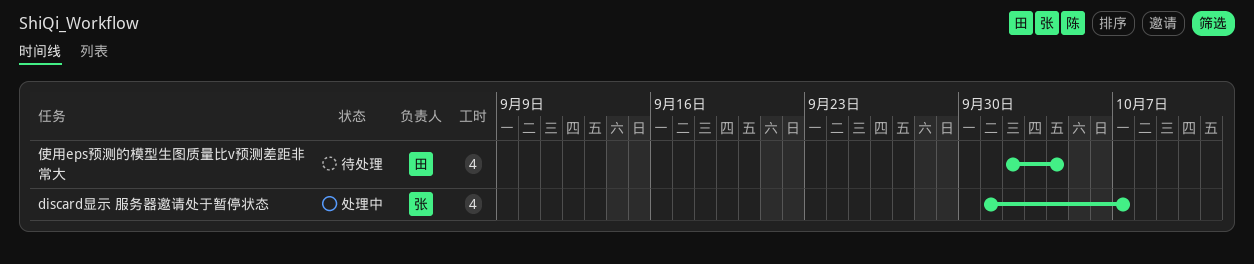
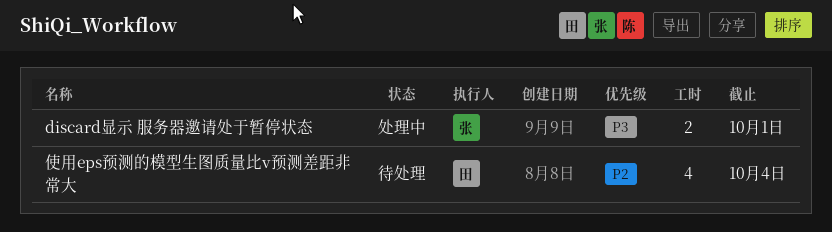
discard显示 服务器邀请处于暂停状态, estimate: 4 -> 2
discard显示 服务器邀请处于暂停状态, due: Oct 7 -> Oct 1

